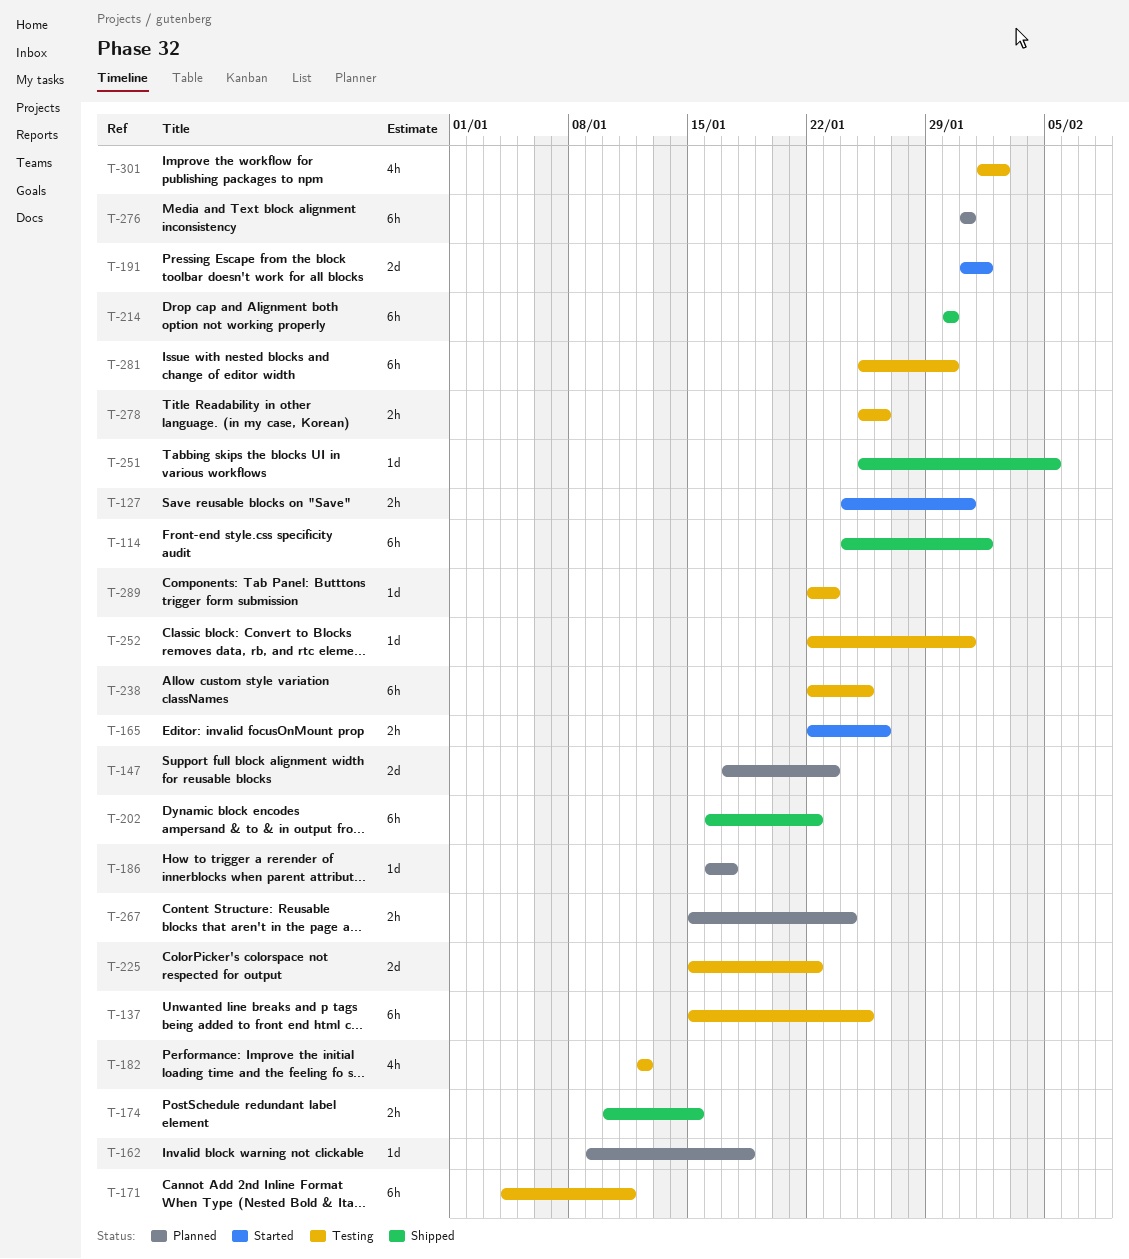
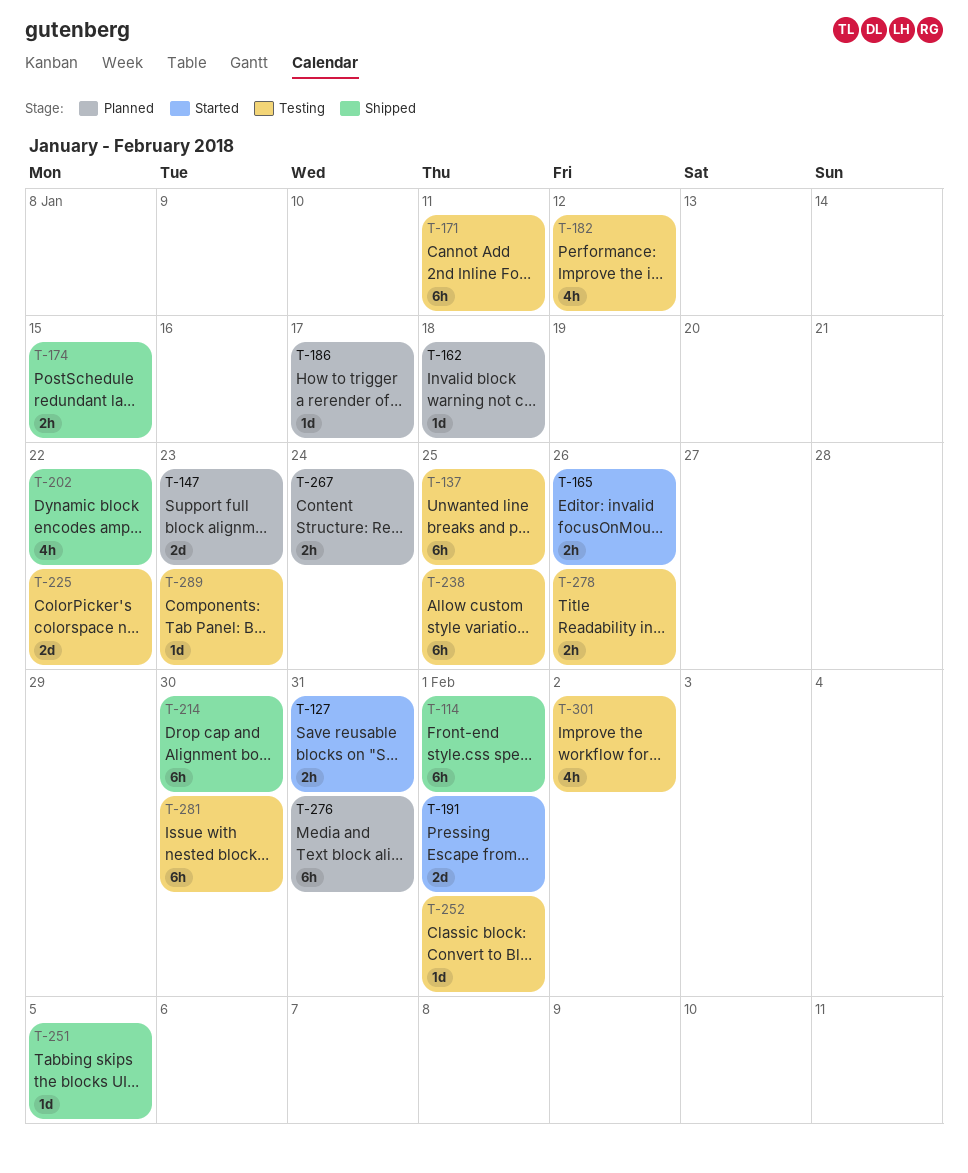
T-202, estimate: 6h -> 4h
T-252, due: Jan 31 -> Feb 1

